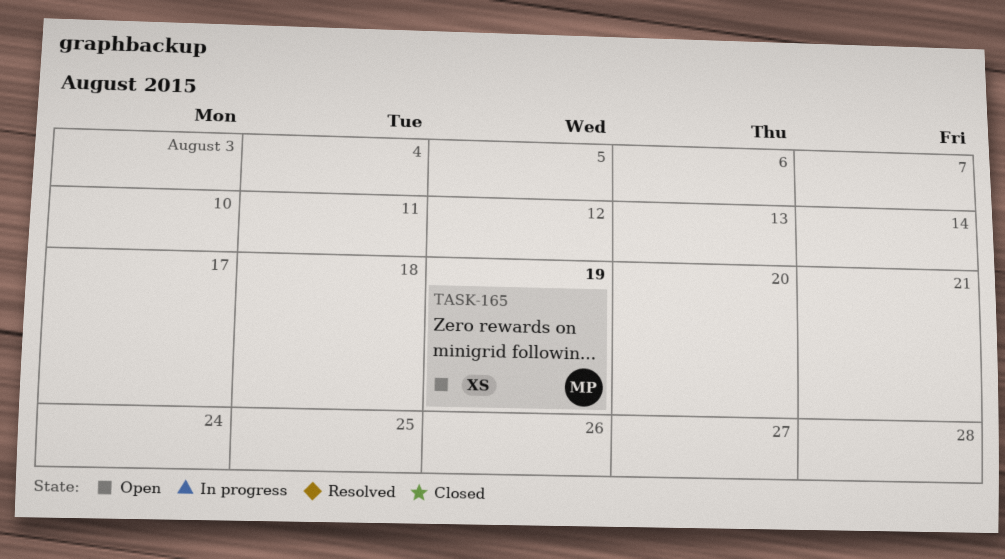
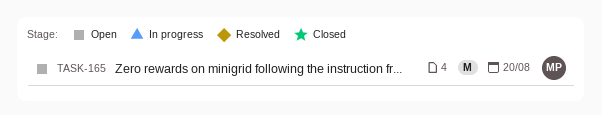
TASK-165, estimate: XS -> M
TASK-165, due: Aug 19 -> Aug 20

